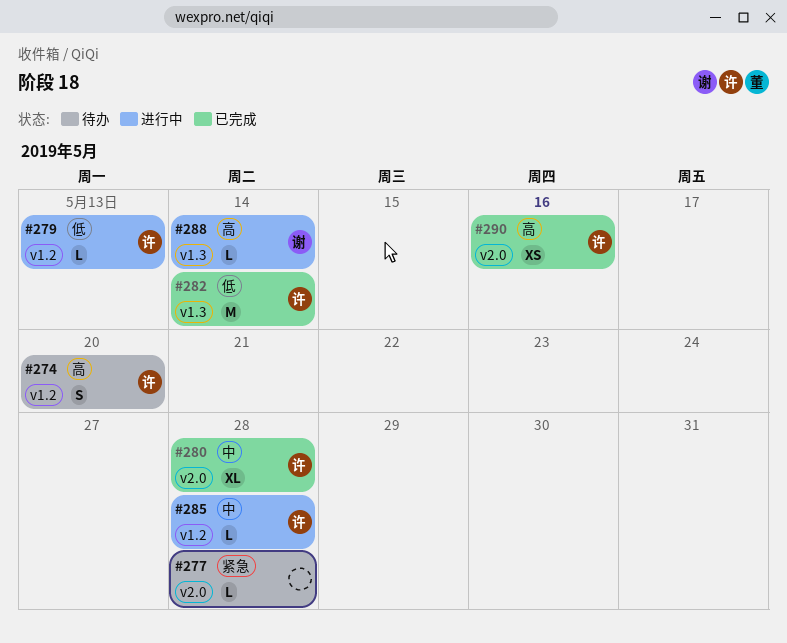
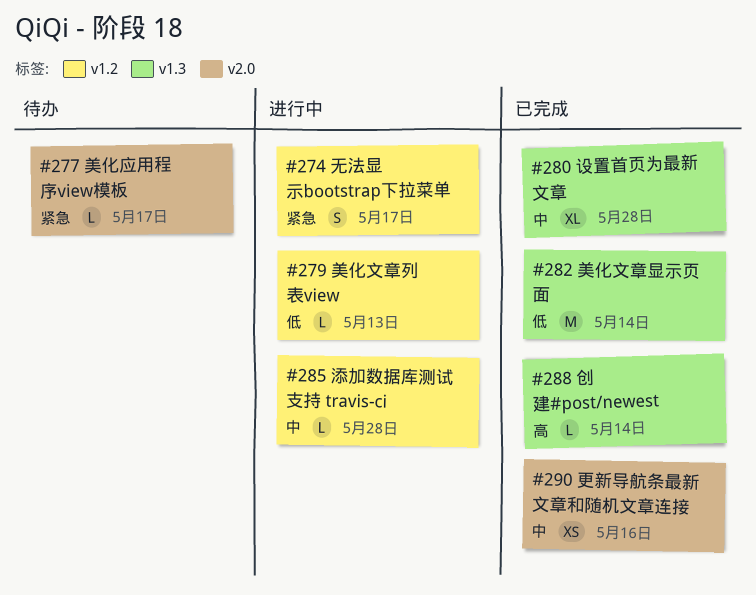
#274, status: 待办 -> 进行中
#274, priority: 高 -> 紧急
#274, due: May 20 -> May 17
#277, due: May 28 -> May 17
#280, label: v2.0 -> v1.3
#288, status: 进行中 -> 已完成
#290, priority: 高 -> 中

